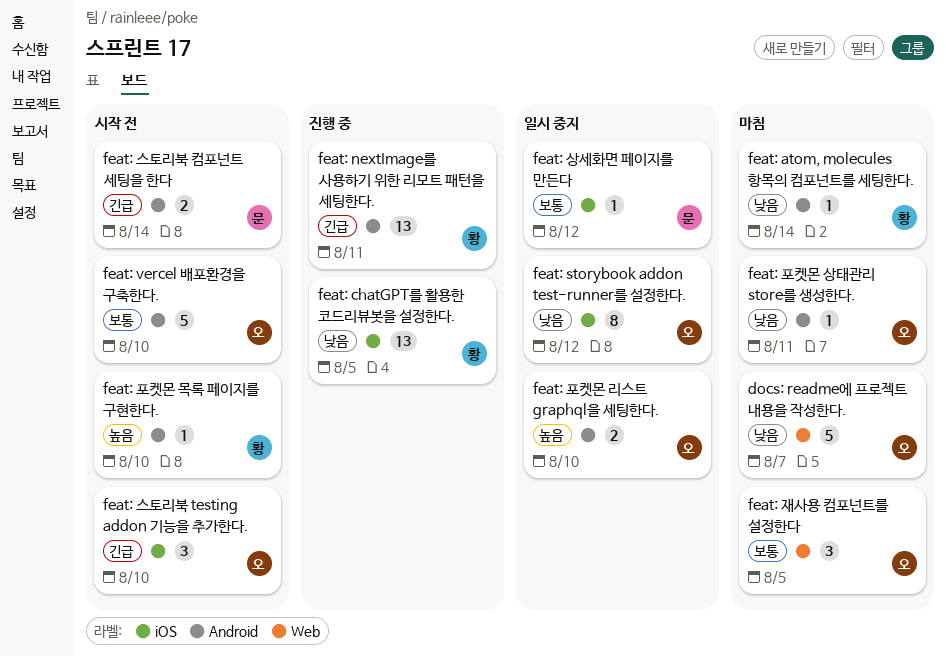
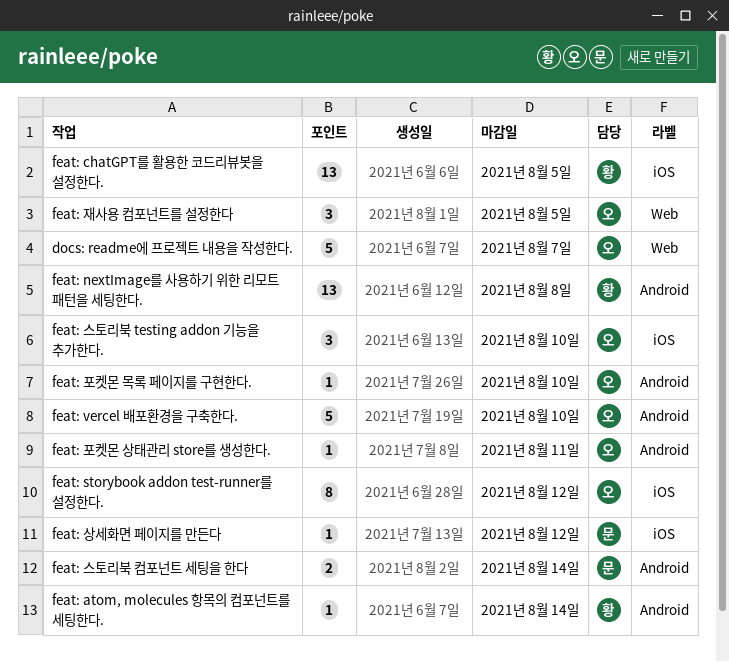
feat: nextImage를 사용하기 위한 리모트 패턴을 세팅한다., due: Aug 11 -> Aug 8
feat: 포켓몬 리스트 graphql을 세팅한다.: present -> none
feat: 포켓몬 목록 페이지를 구현한다., owner: 황 -> 오

